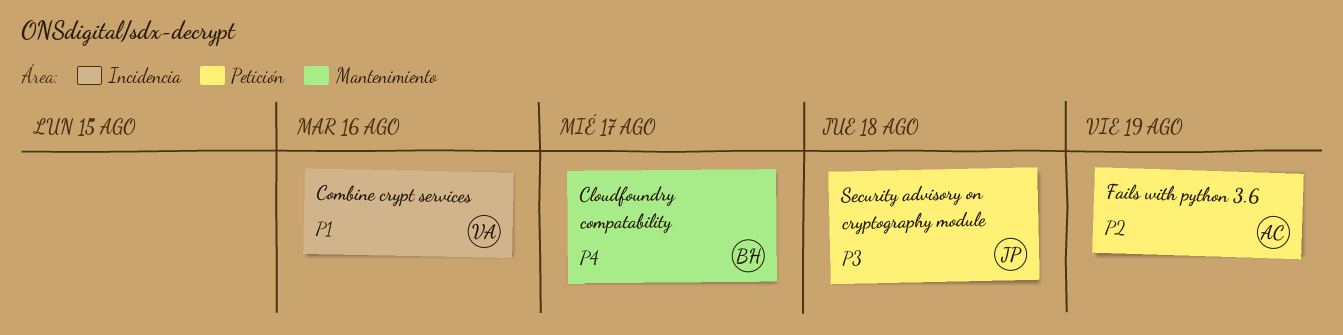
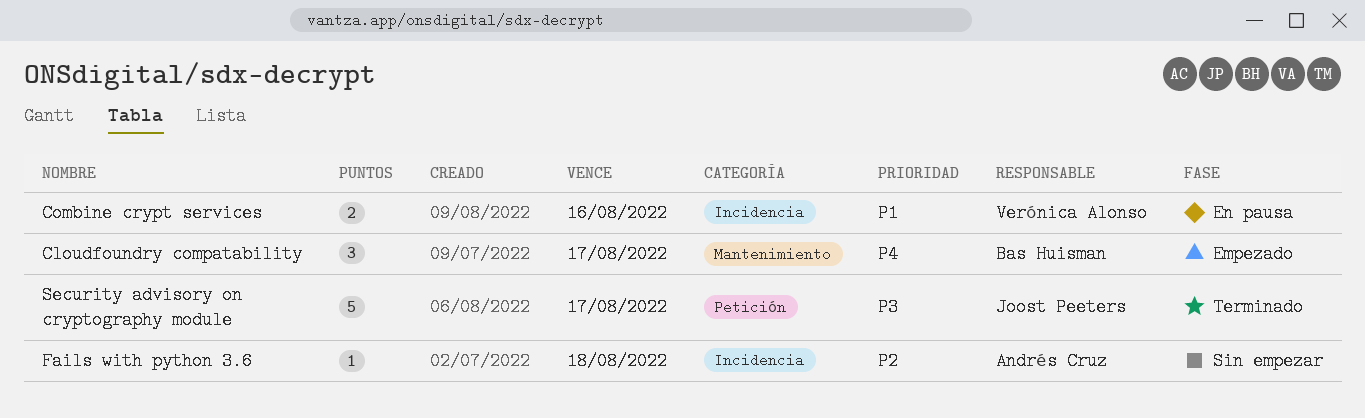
Fails with python 3.6, label: Petición -> Incidencia
Fails with python 3.6, due: Aug 19 -> Aug 18
Security advisory on cryptography module, due: Aug 18 -> Aug 17

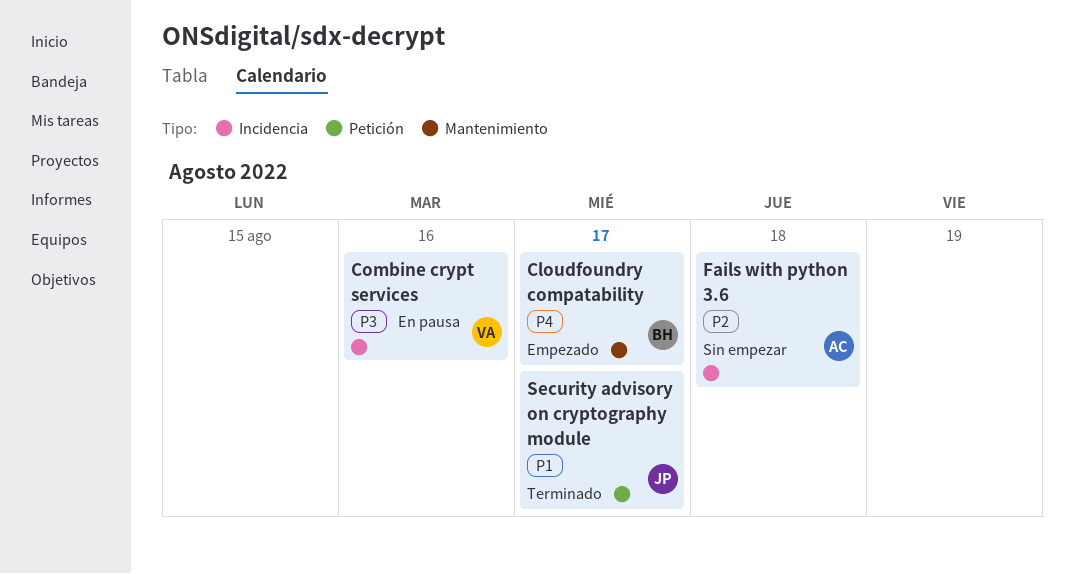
Combine crypt services, priority: P1 -> P3
Security advisory on cryptography module, priority: P3 -> P1

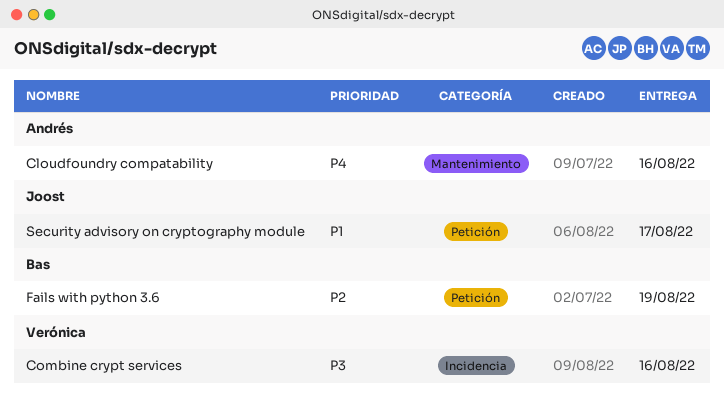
Cloudfoundry compatability, owner: Bas -> Andrés
Cloudfoundry compatability, due: Aug 17 -> Aug 16
Fails with python 3.6, owner: Andrés -> Bas
Fails with python 3.6, label: Incidencia -> Petición
Fails with python 3.6, due: Aug 18 -> Aug 19

